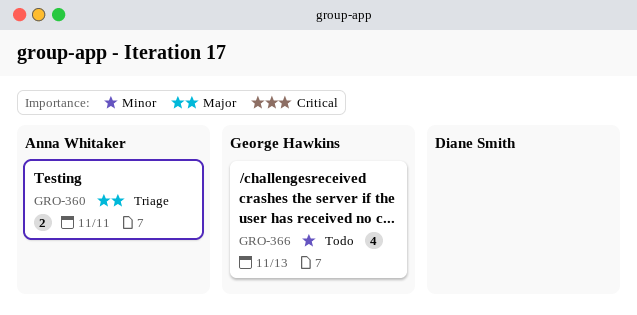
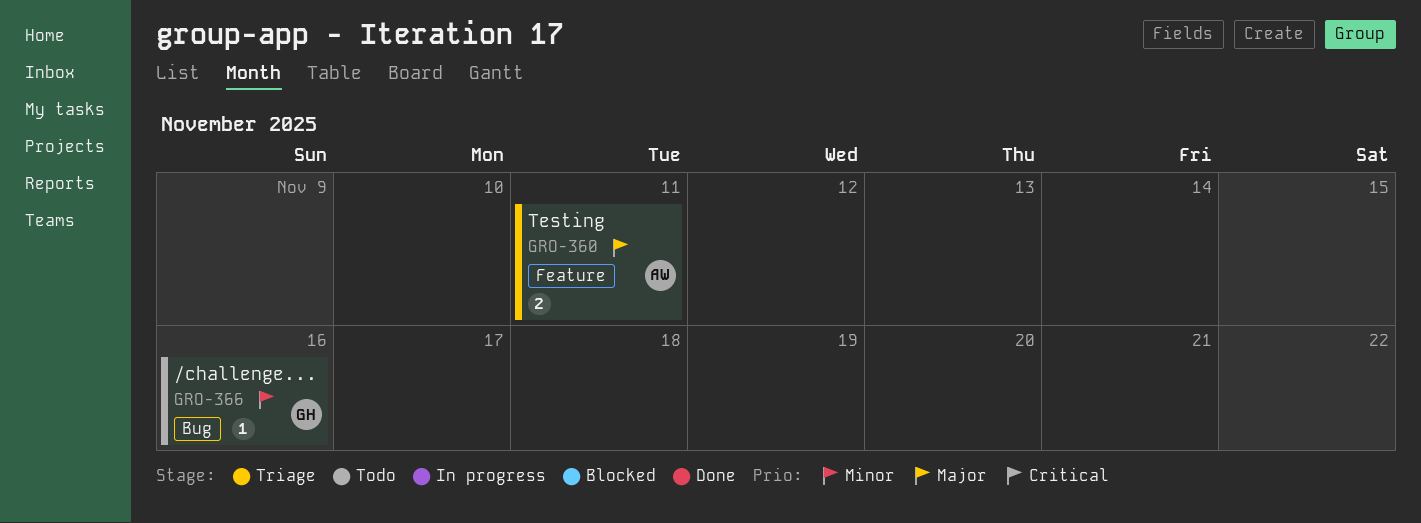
GRO-366, estimate: 4 -> 1
GRO-366, due: Nov 13 -> Nov 16

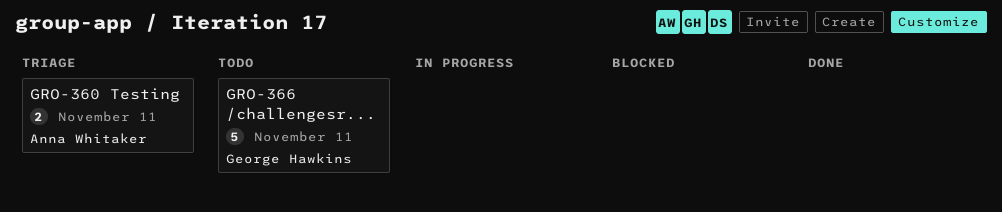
GRO-366, estimate: 1 -> 5
GRO-366, due: Nov 16 -> Nov 11

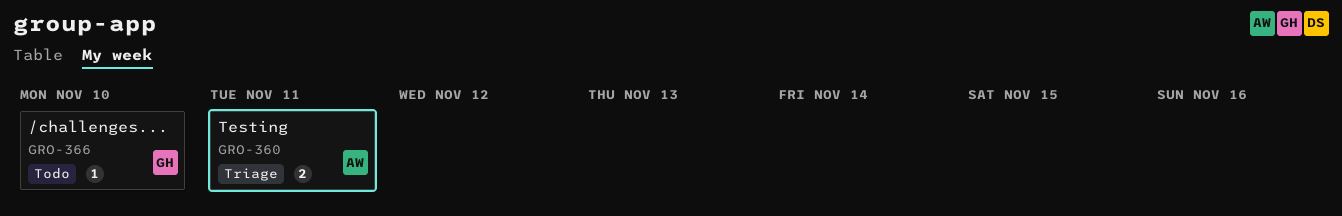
GRO-366, estimate: 5 -> 1
GRO-366, due: Nov 11 -> Nov 10

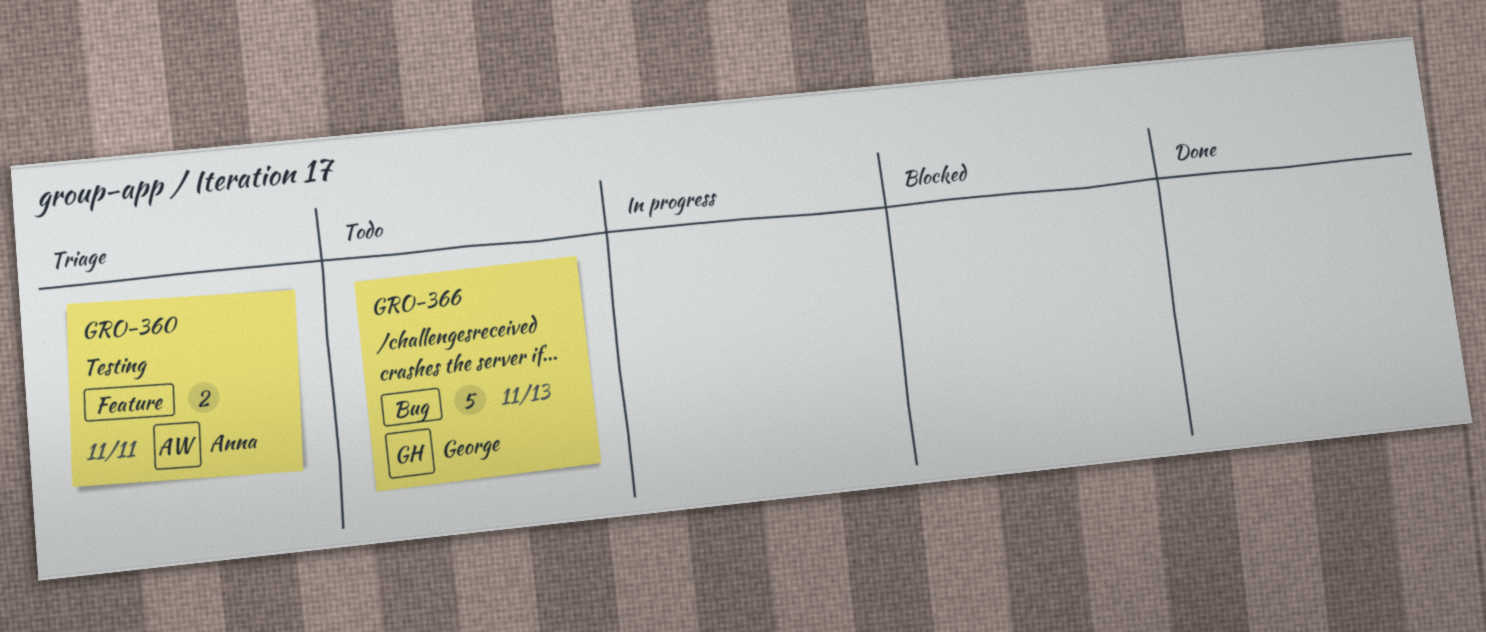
GRO-366, estimate: 1 -> 5
GRO-366, due: Nov 10 -> Nov 13

